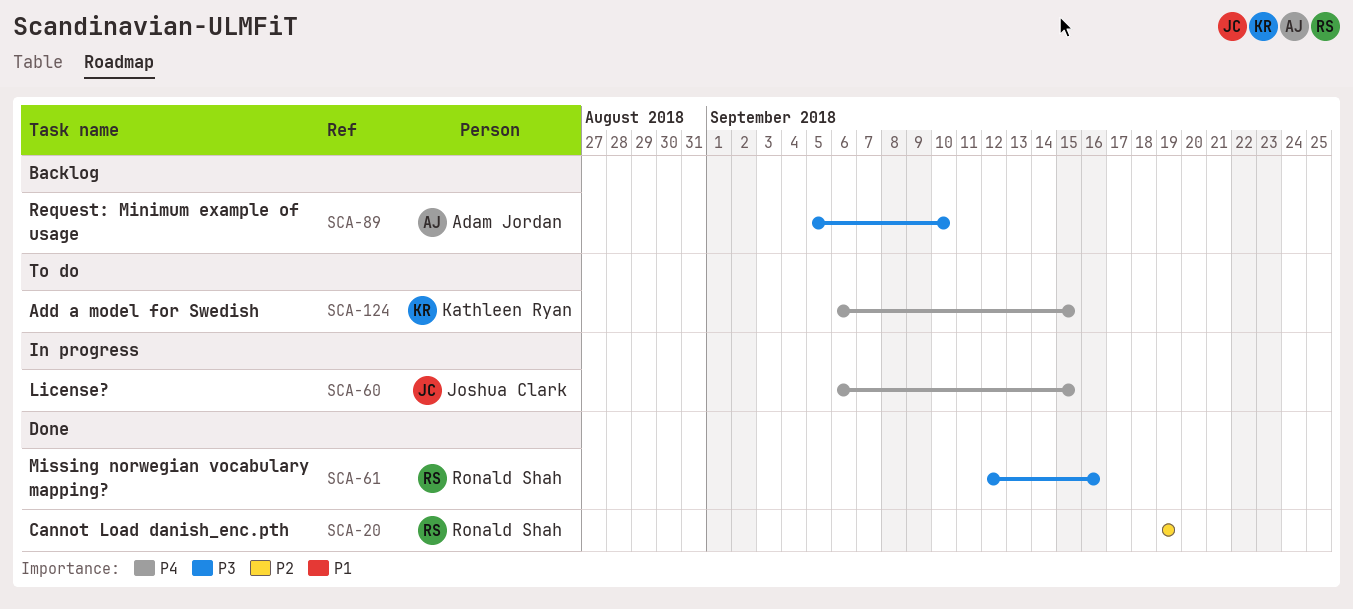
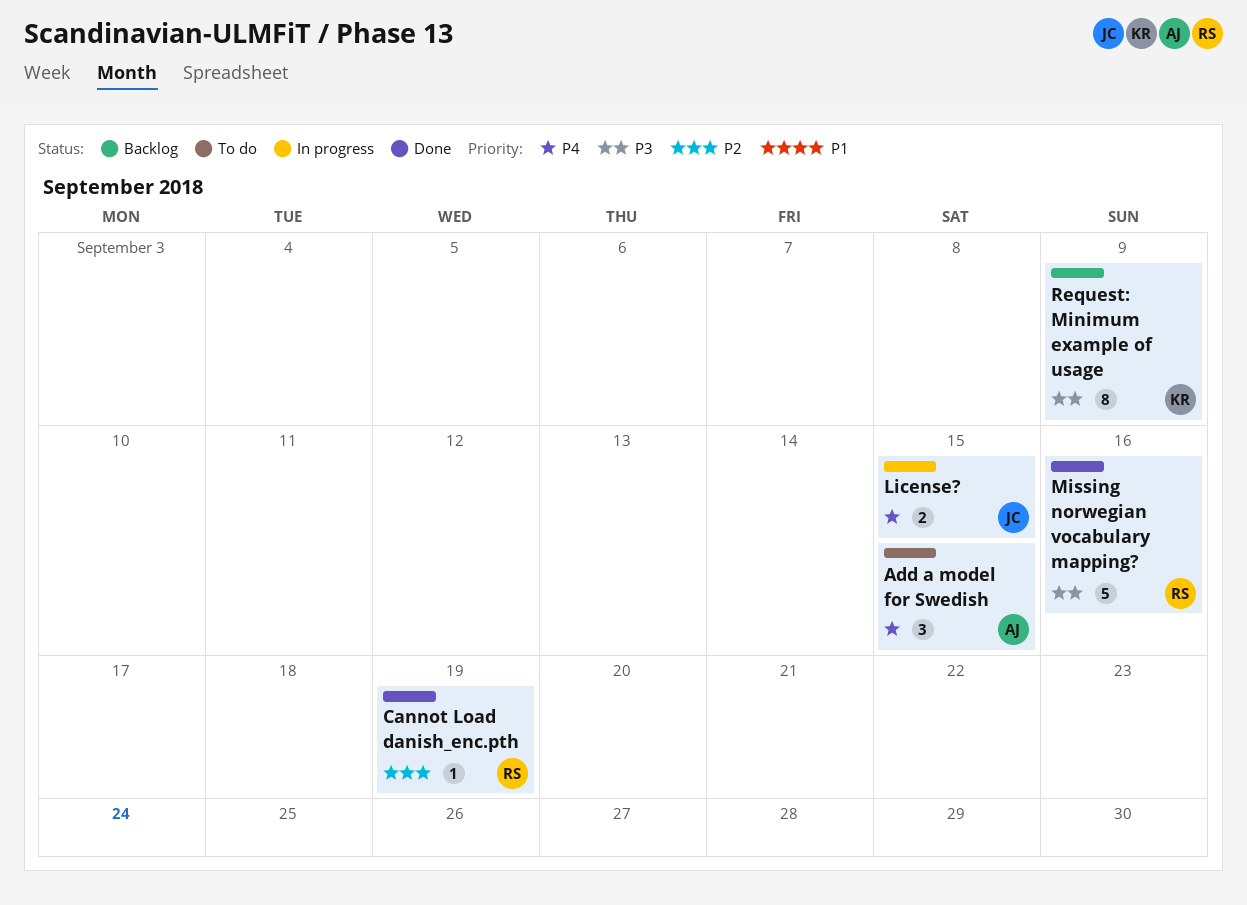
Add a model for Swedish, owner: Kathleen Ryan -> Adam Jordan
Request: Minimum example of usage, owner: Adam Jordan -> Kathleen Ryan
Request: Minimum example of usage, due: Sep 10 -> Sep 9

